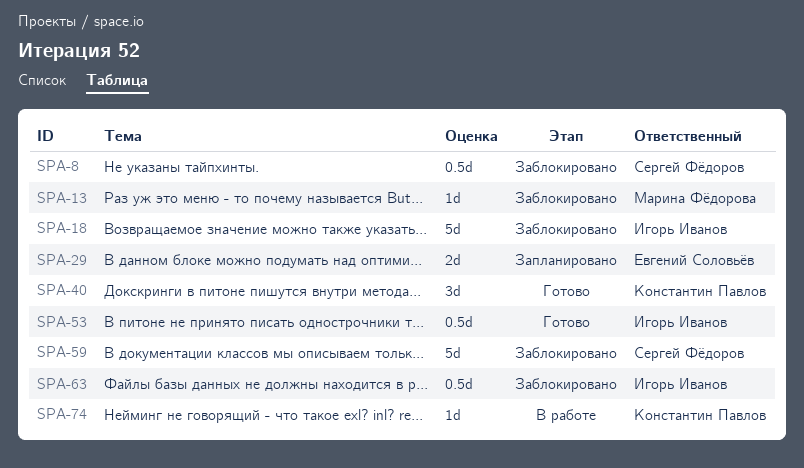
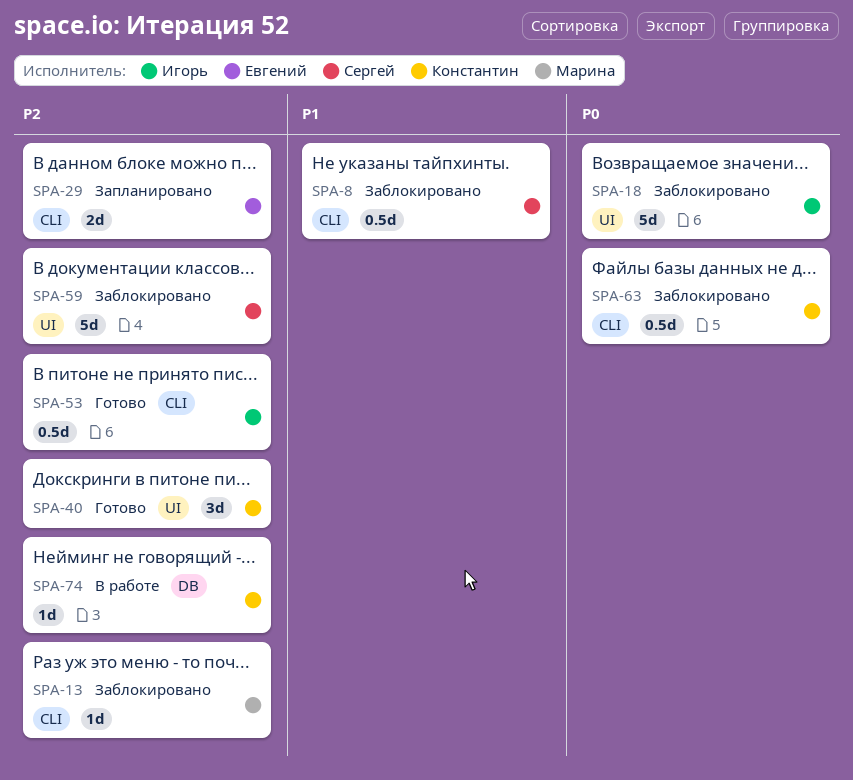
SPA-63, owner: Игорь Иванов -> Константин Павлов

